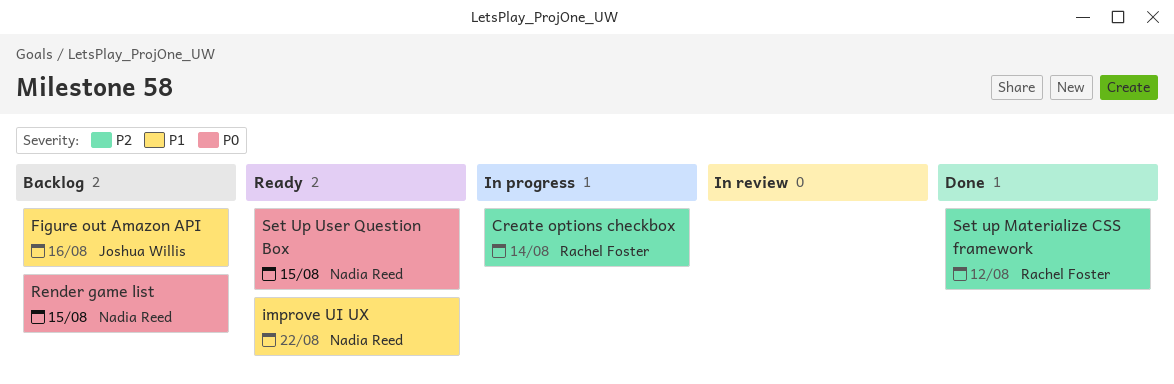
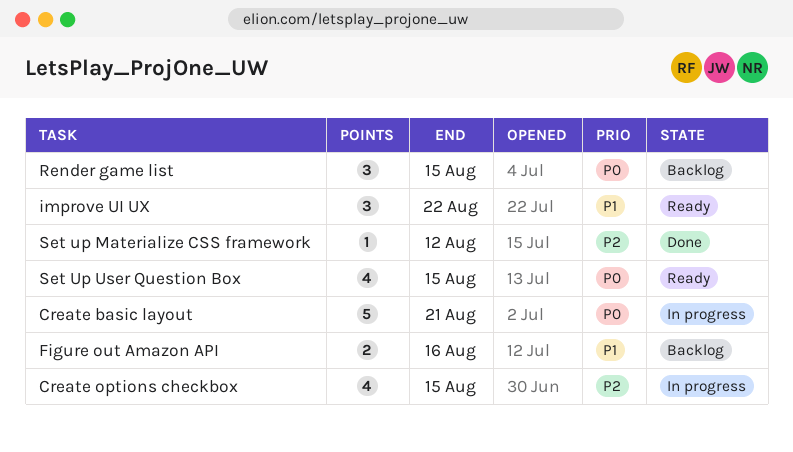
Create basic layout: none -> present
Create options checkbox, due: Aug 14 -> Aug 15

